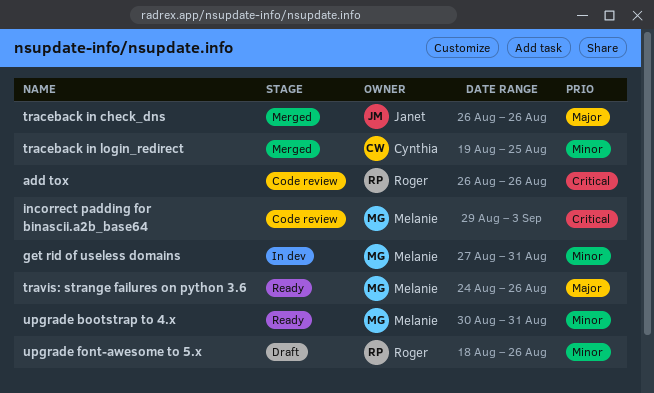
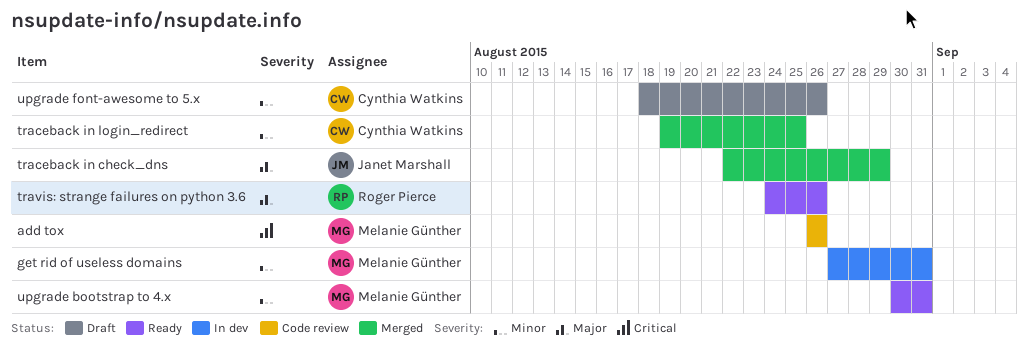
add tox, owner: Roger Pierce -> Melanie Günther
incorrect padding for binascii.a2b_base64: present -> none
traceback in check_dns, start: Aug 26 -> Aug 22
traceback in check_dns, due: Aug 26 -> Aug 29
travis: strange failures on python 3.6, owner: Melanie Günther -> Roger Pierce
upgrade font-awesome to 5.x, owner: Roger Pierce -> Cynthia Watkins

